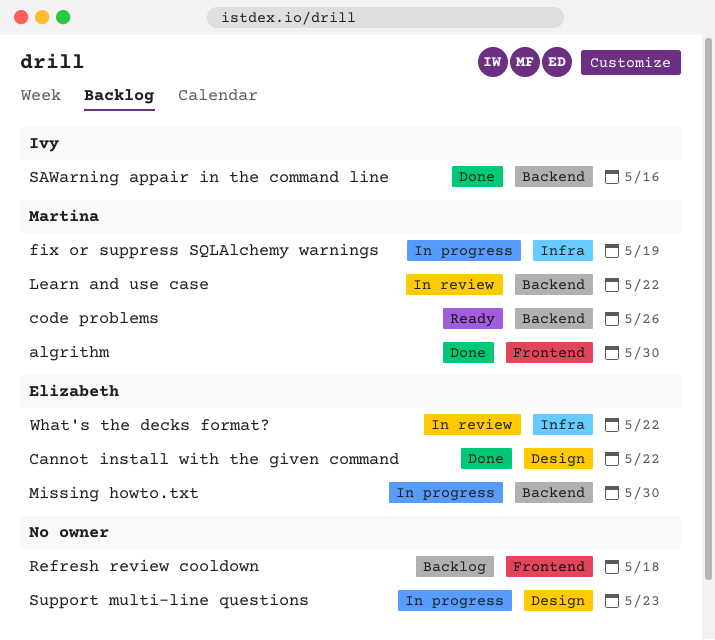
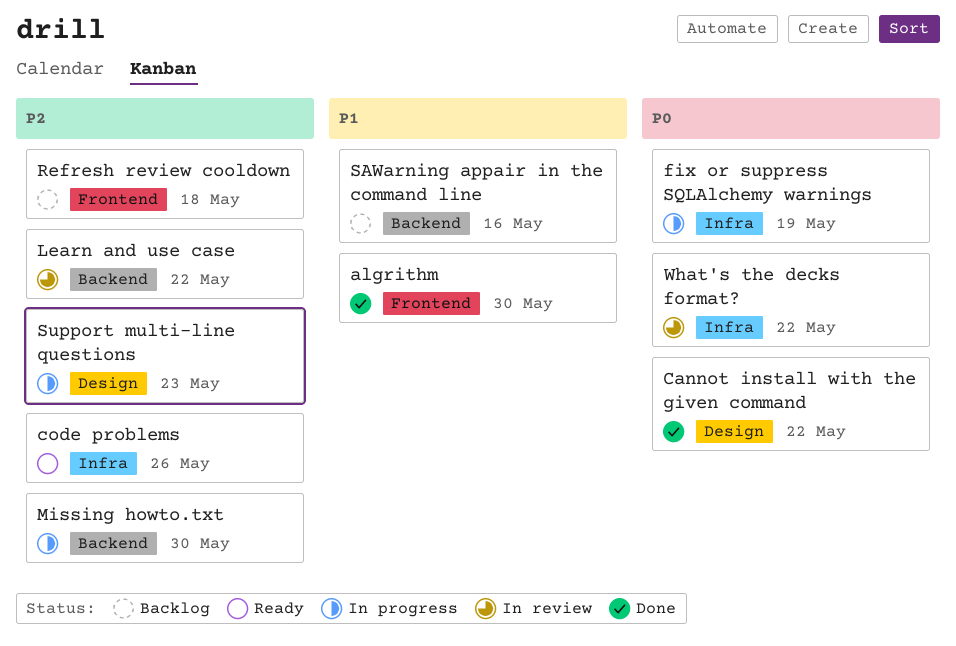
code problems, label: Backend -> Infra
SAWarning appair in the command line, status: Done -> Backlog

